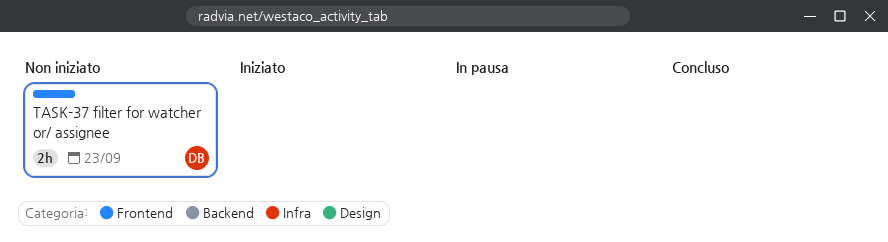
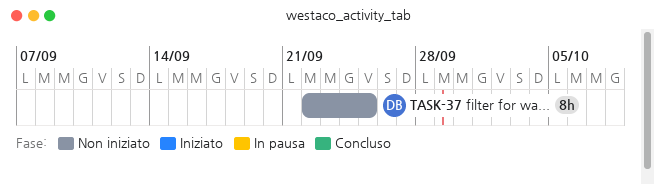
TASK-37, estimate: 2h -> 8h
TASK-37, due: Sep 23 -> Sep 25

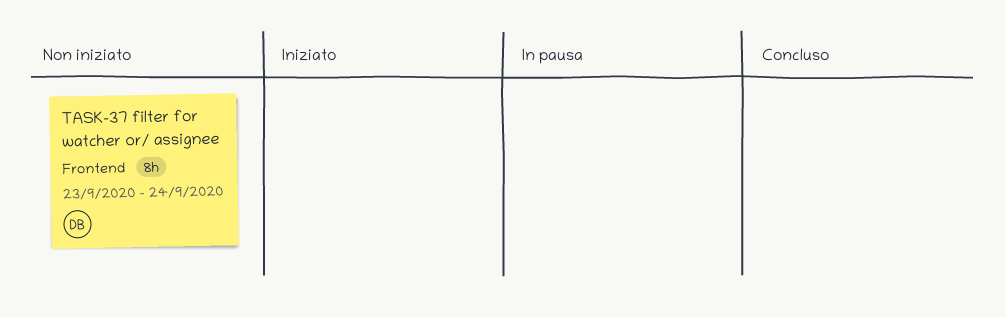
TASK-37, start: Sep 22 -> Sep 23
TASK-37, due: Sep 25 -> Sep 24

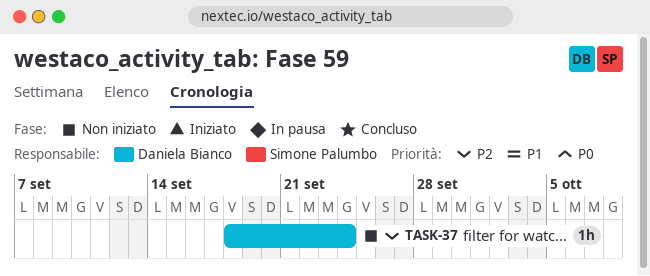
TASK-37, estimate: 8h -> 1h
TASK-37, start: Sep 23 -> Sep 18

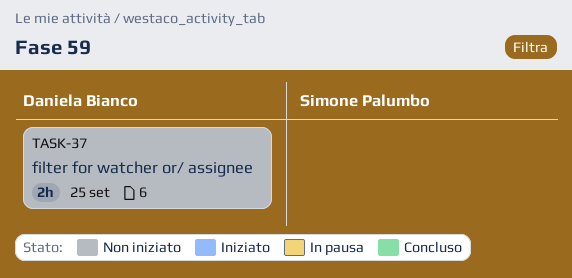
TASK-37, estimate: 1h -> 2h
TASK-37, due: Sep 24 -> Sep 25

